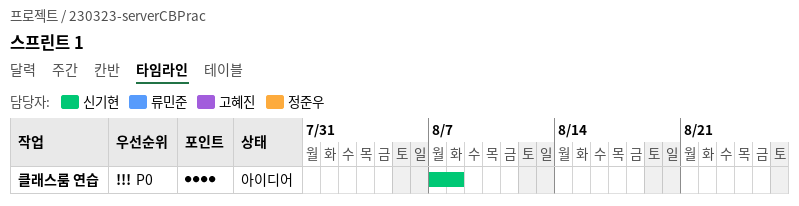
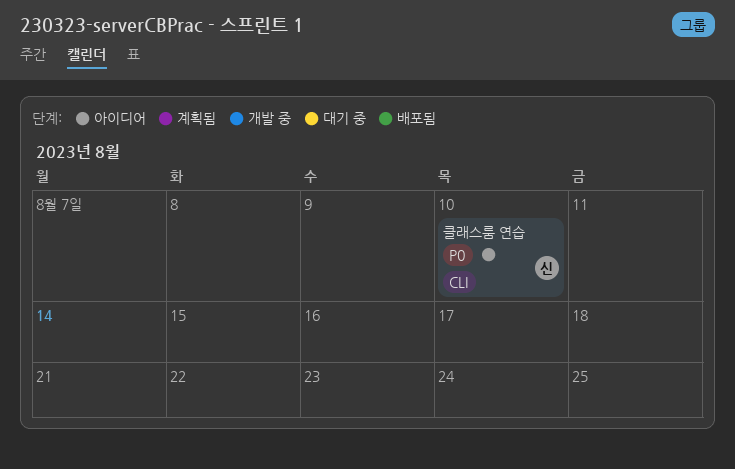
클래스룸 연습, due: Aug 8 -> Aug 10

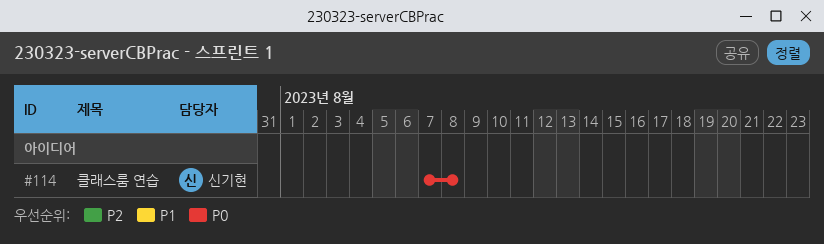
클래스룸 연습, due: Aug 10 -> Aug 8

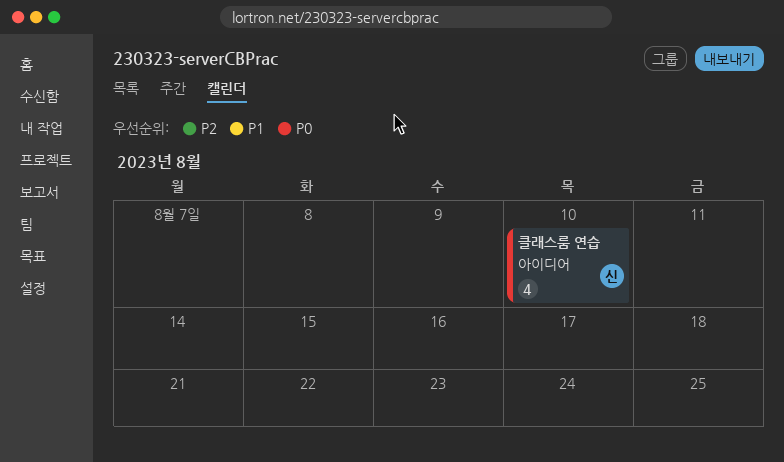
클래스룸 연습, due: Aug 8 -> Aug 10

